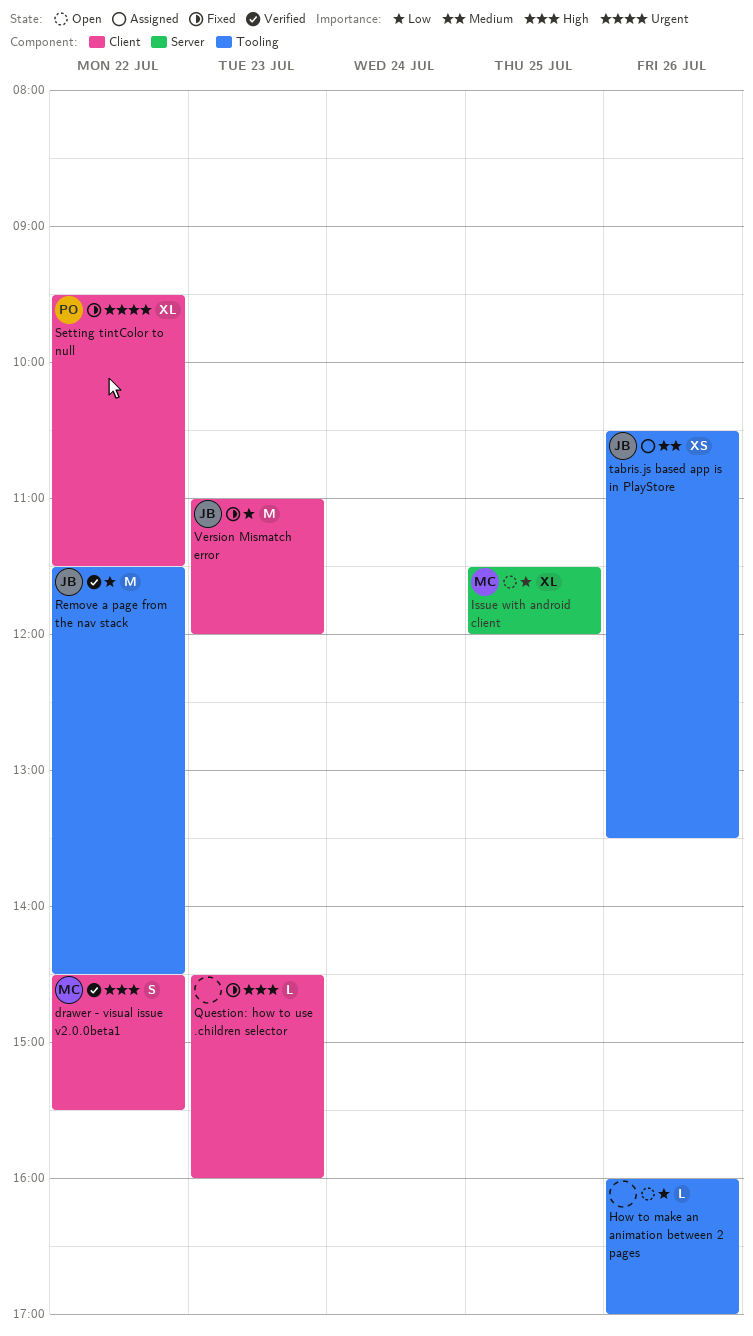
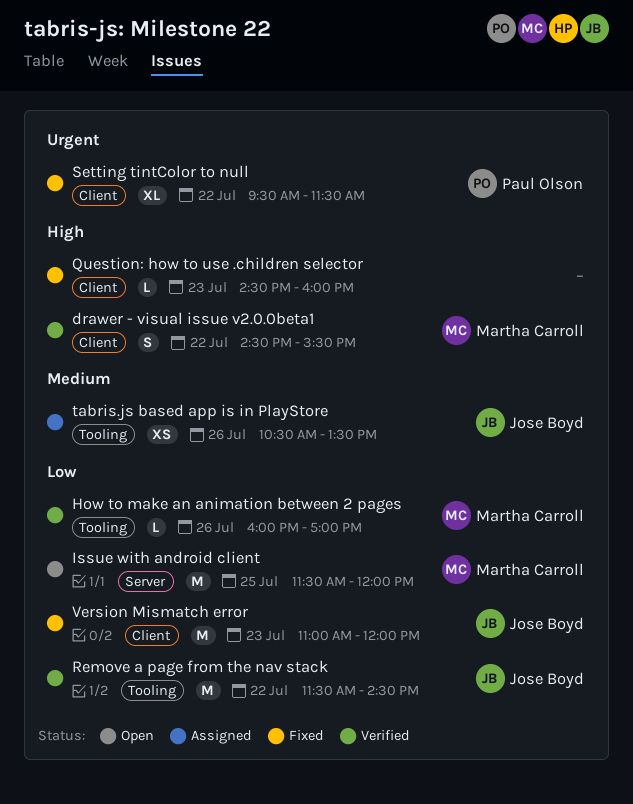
How to make an animation between 2 pages, status: Open -> Verified
How to make an animation between 2 pages, owner: none -> Martha Carroll
Issue with android client, estimate: XL -> M

